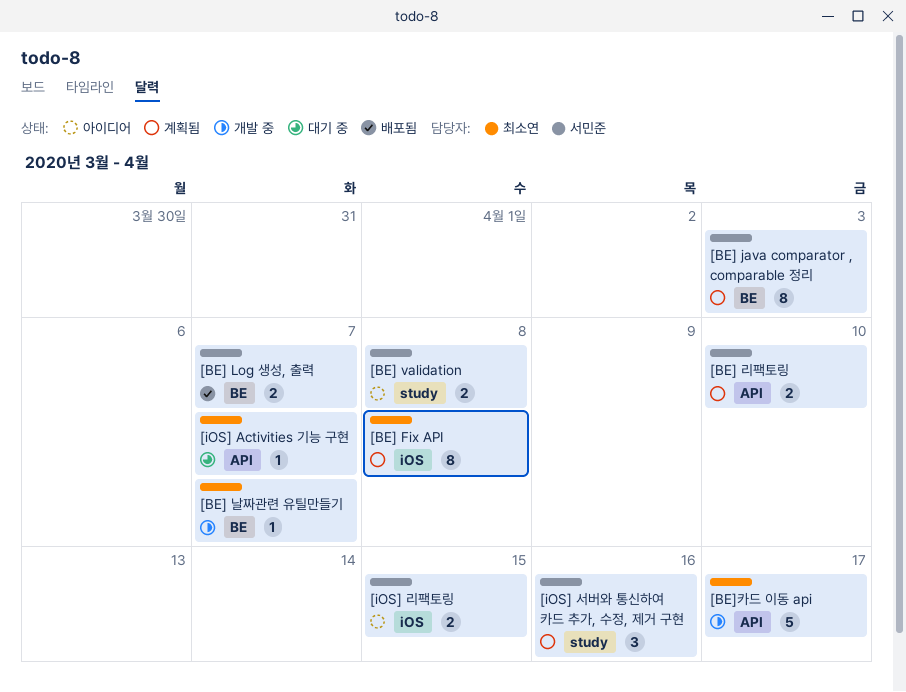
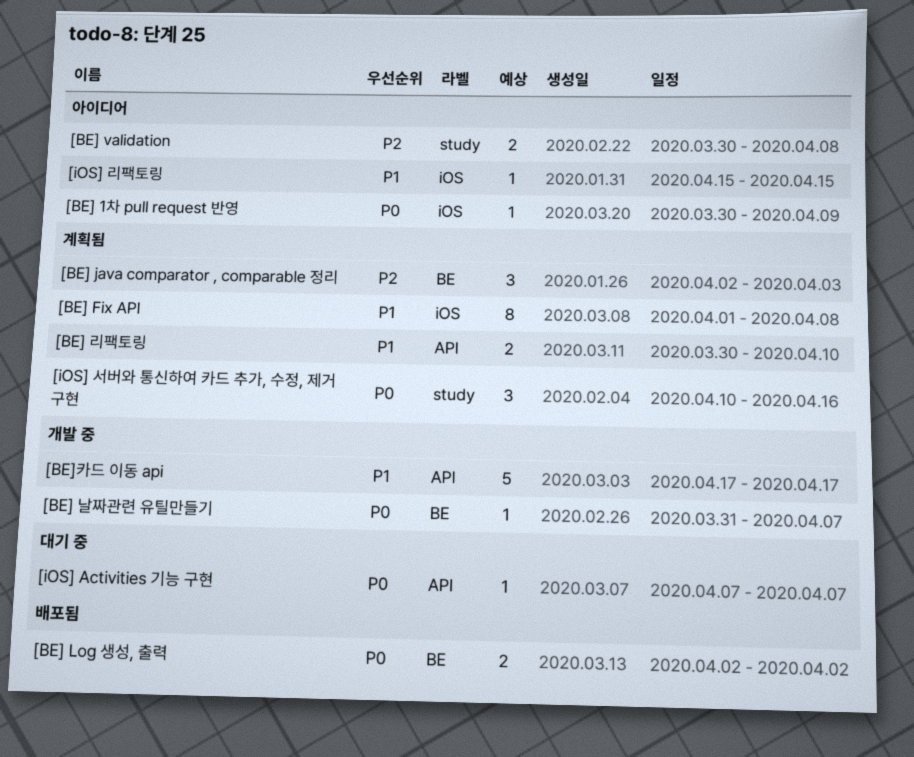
[BE] 1차 pull request 반영: none -> present
[BE] java comparator , comparable 정리, estimate: 8 -> 3
[BE] Log 생성, 출력, due: Apr 7 -> Apr 2
[iOS] 리팩토링, estimate: 2 -> 1

